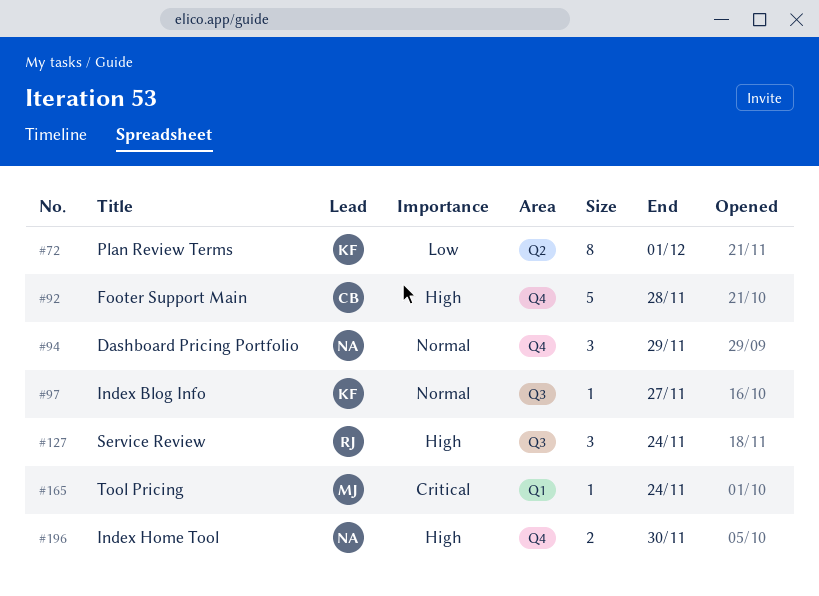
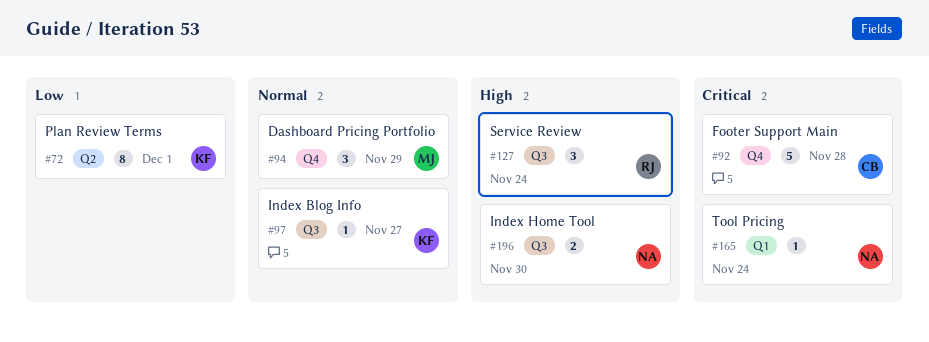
#92, priority: High -> Critical
#94, owner: NA -> MJ
#165, owner: MJ -> NA
#196, label: Q4 -> Q3

